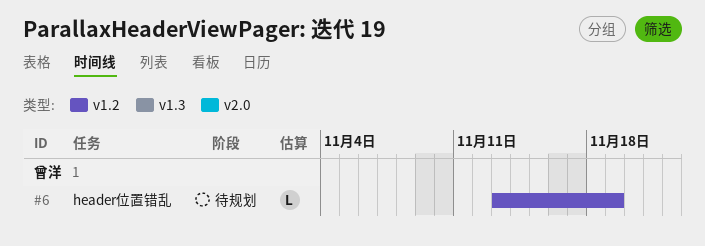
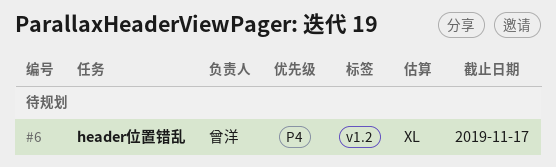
#6, estimate: L -> XL
#6, due: Nov 19 -> Nov 17

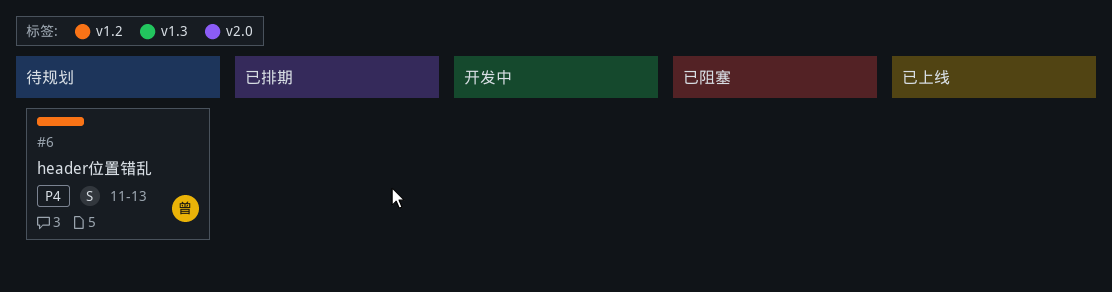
#6, estimate: XL -> S
#6, due: Nov 17 -> Nov 13

